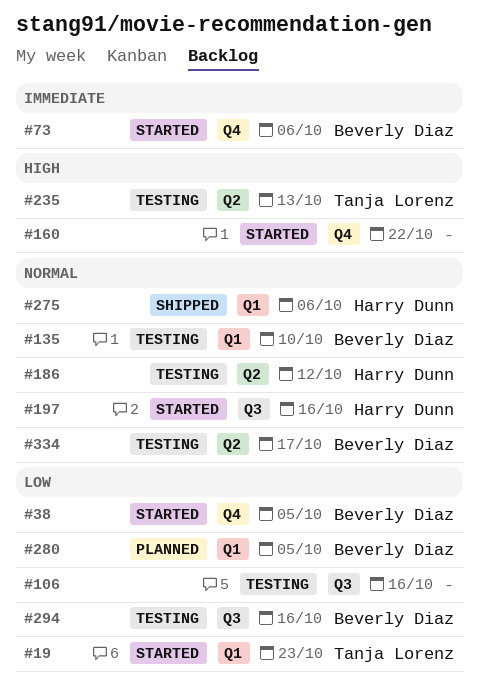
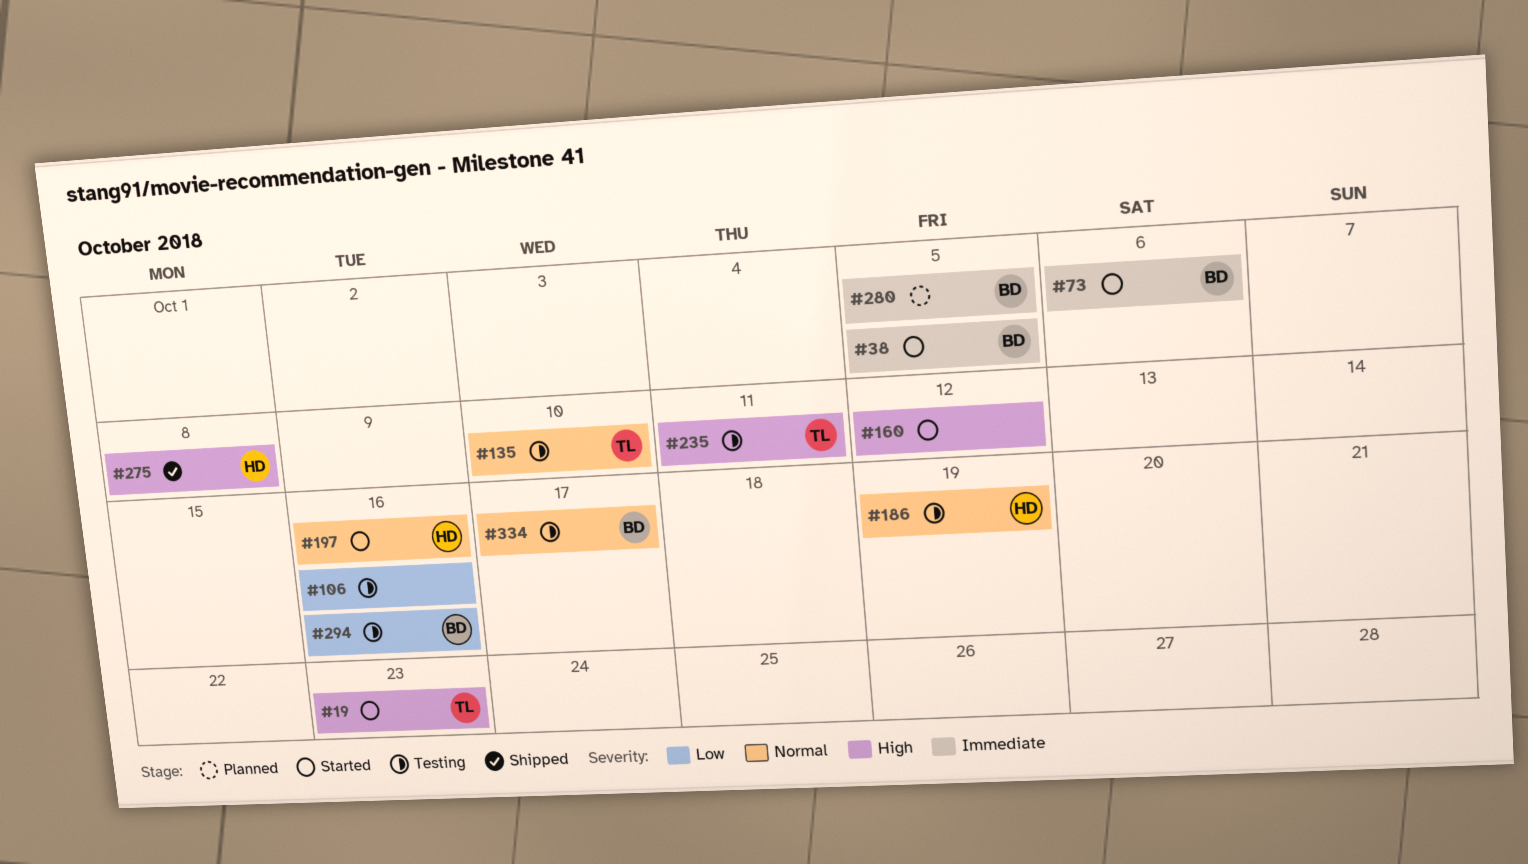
#19, priority: Low -> High
#38, priority: Low -> Immediate
#135, owner: Beverly Diaz -> Tanja Lorenz
#160, due: Oct 22 -> Oct 12
#186, due: Oct 12 -> Oct 19
#235, due: Oct 13 -> Oct 11
#275, priority: Normal -> High
#275, due: Oct 6 -> Oct 8
#280, priority: Low -> Immediate

